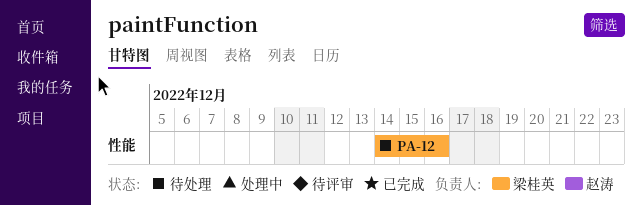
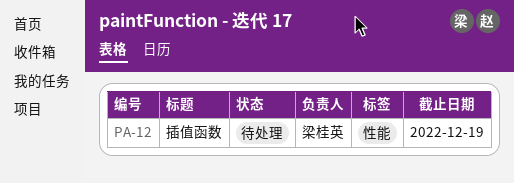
PA-12, due: Dec 16 -> Dec 19

